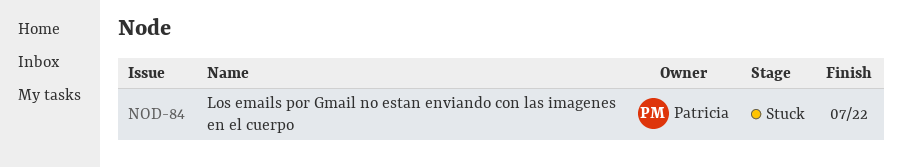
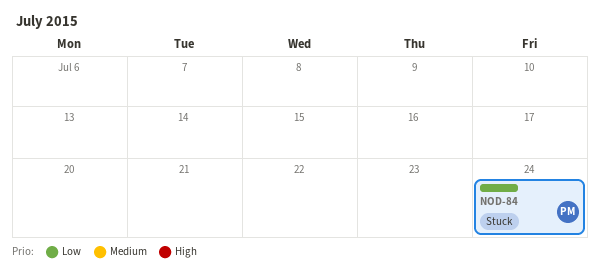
NOD-84, due: Jul 22 -> Jul 24

